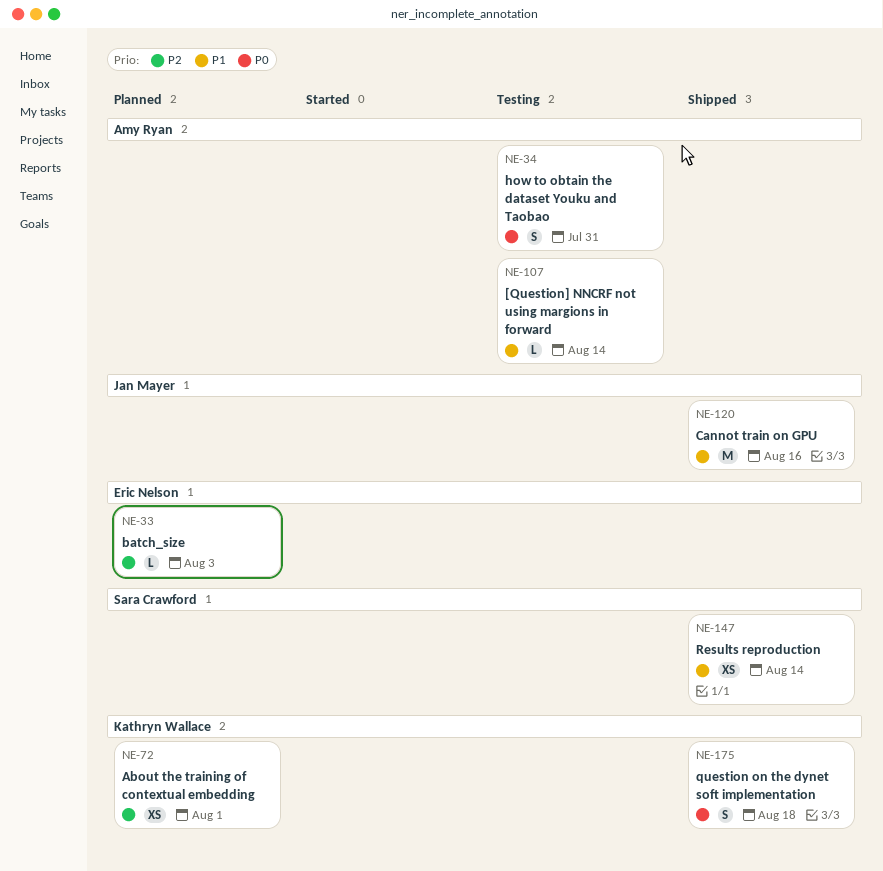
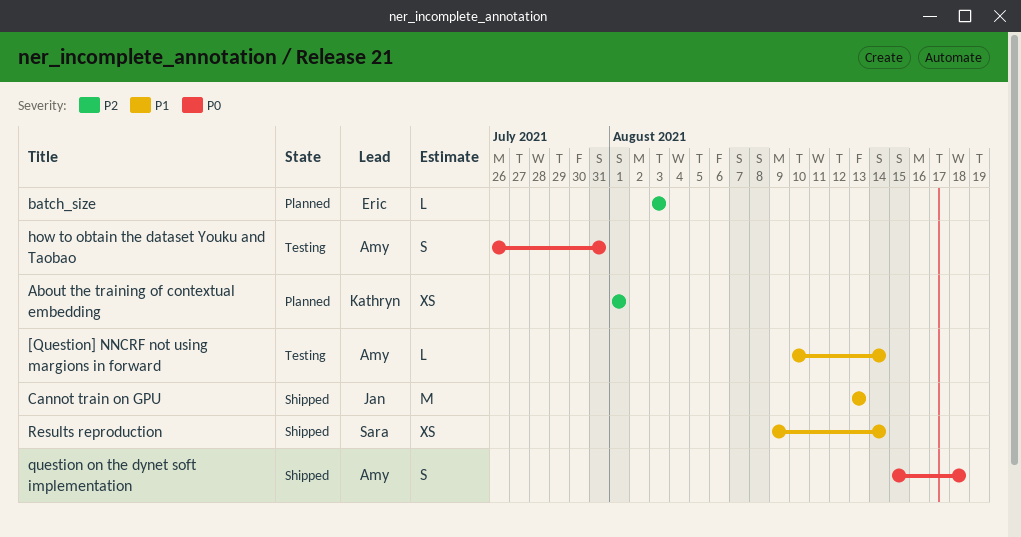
Cannot train on GPU, due: Aug 16 -> Aug 13
question on the dynet soft implementation, owner: Kathryn Wallace -> Amy Ryan

